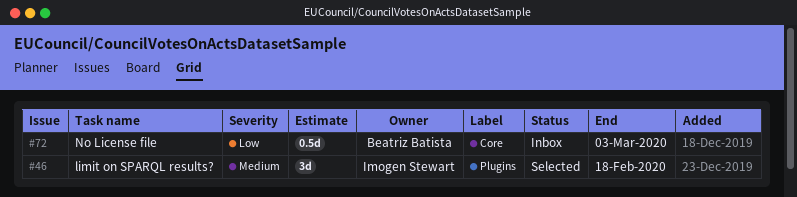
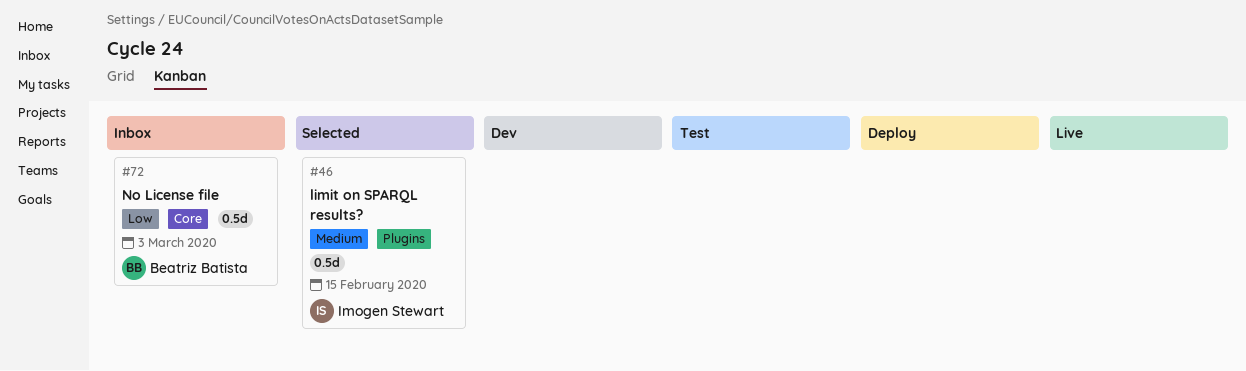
#46, estimate: 3d -> 0.5d
#46, due: Feb 18 -> Feb 15

